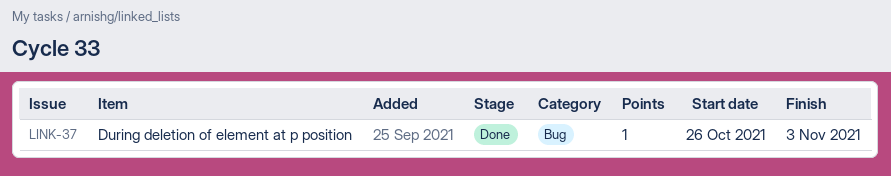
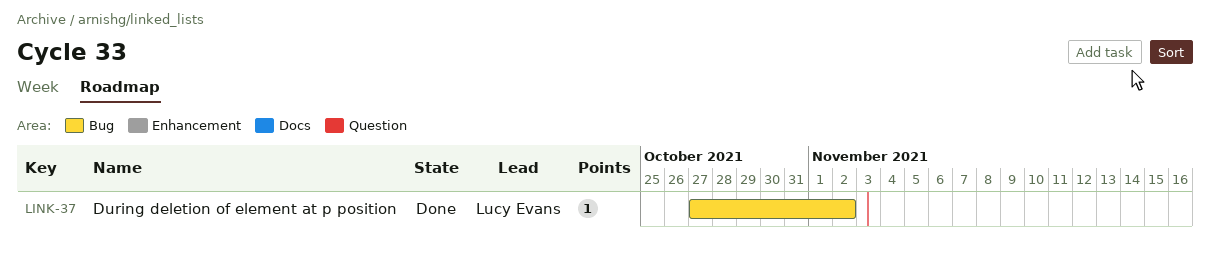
LINK-37, start: Oct 26 -> Oct 27
LINK-37, due: Nov 3 -> Nov 2

